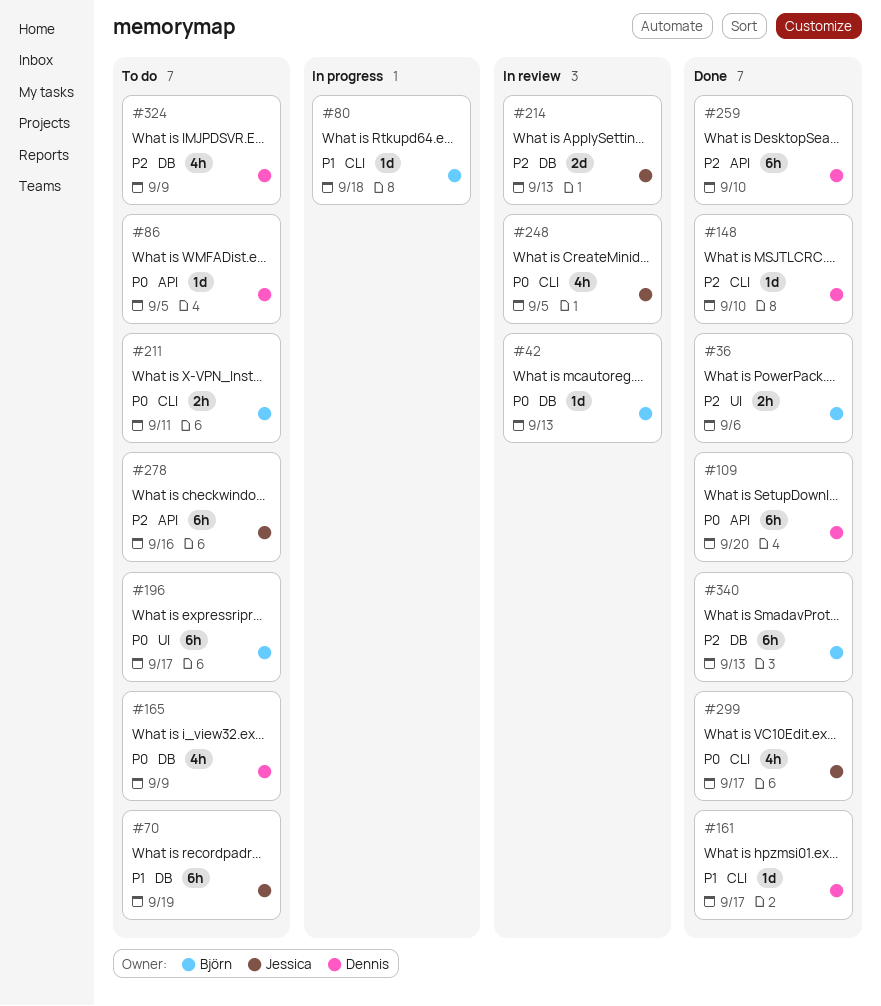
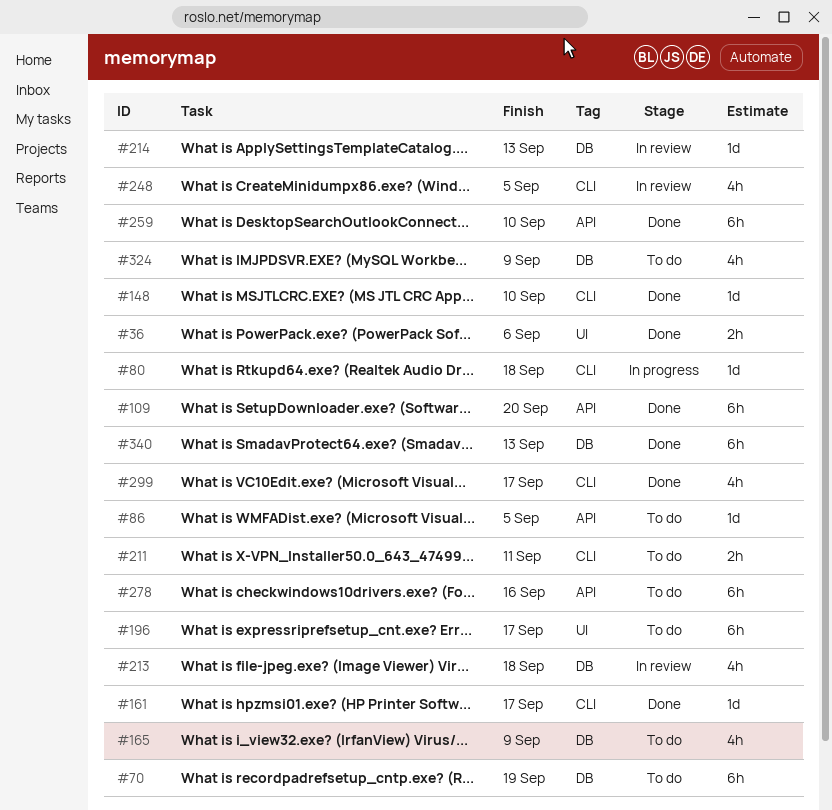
#42: present -> none
#213: none -> present
#214, estimate: 2d -> 1d

